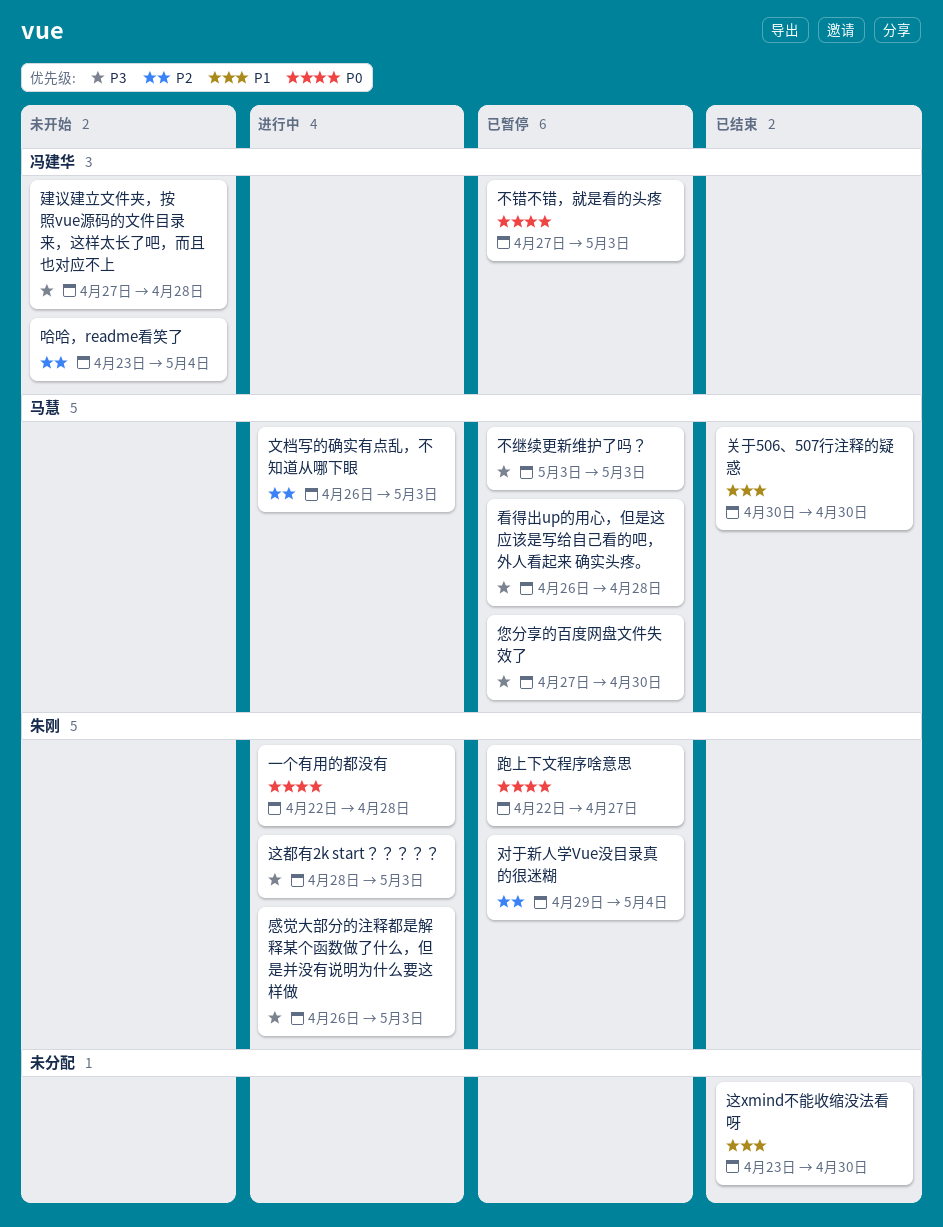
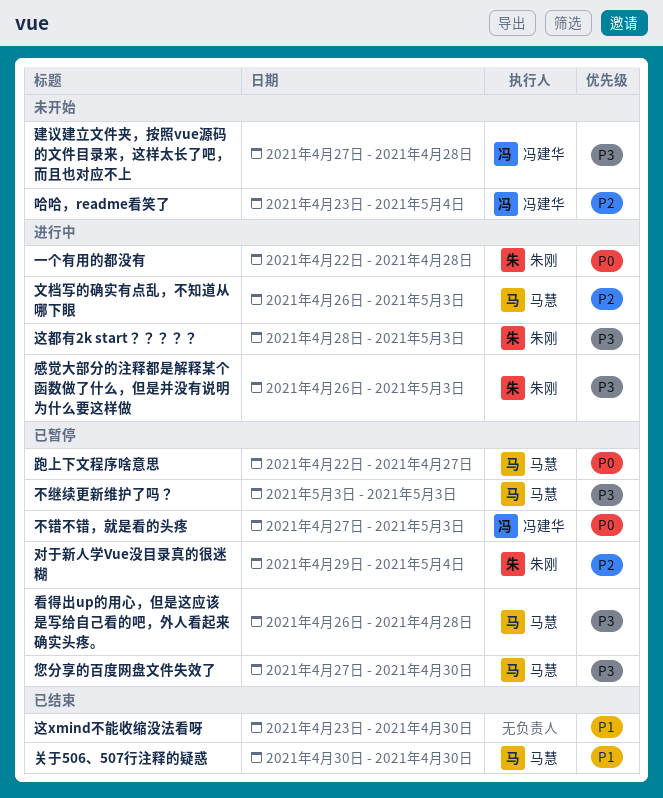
跑上下文程序啥意思, owner: 朱刚 -> 马慧

